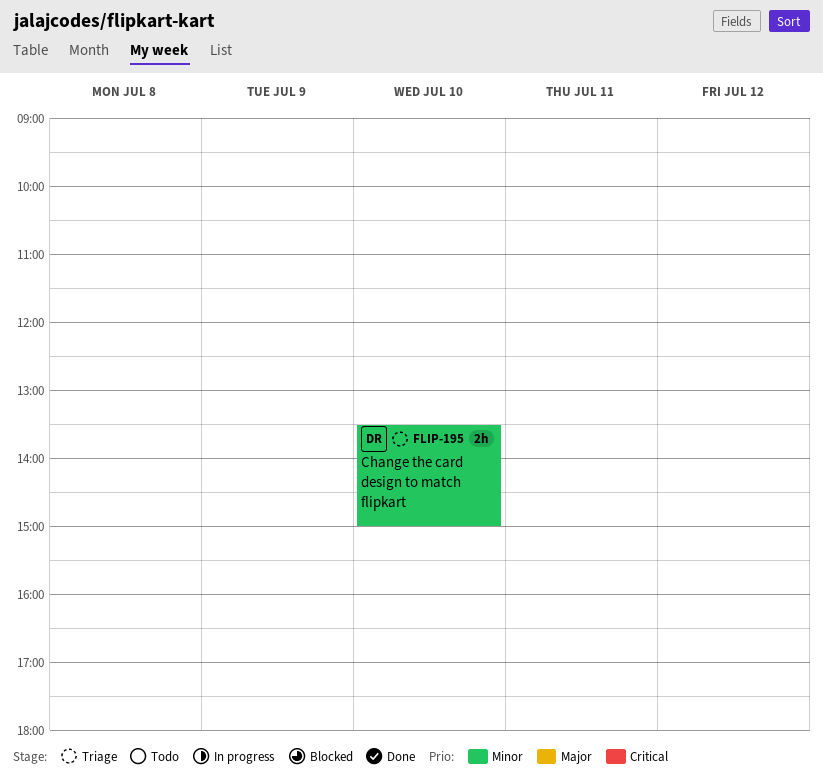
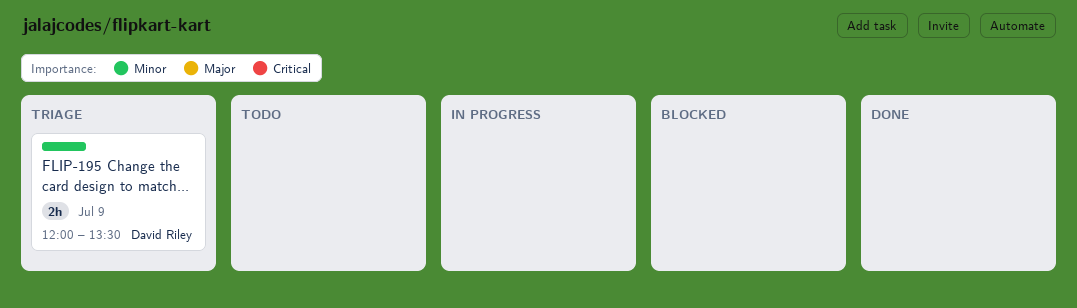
FLIP-195, day: Jul 10 -> Jul 9
FLIP-195, begins: 13:30 -> 12:00
FLIP-195, ends: 15:00 -> 13:30

